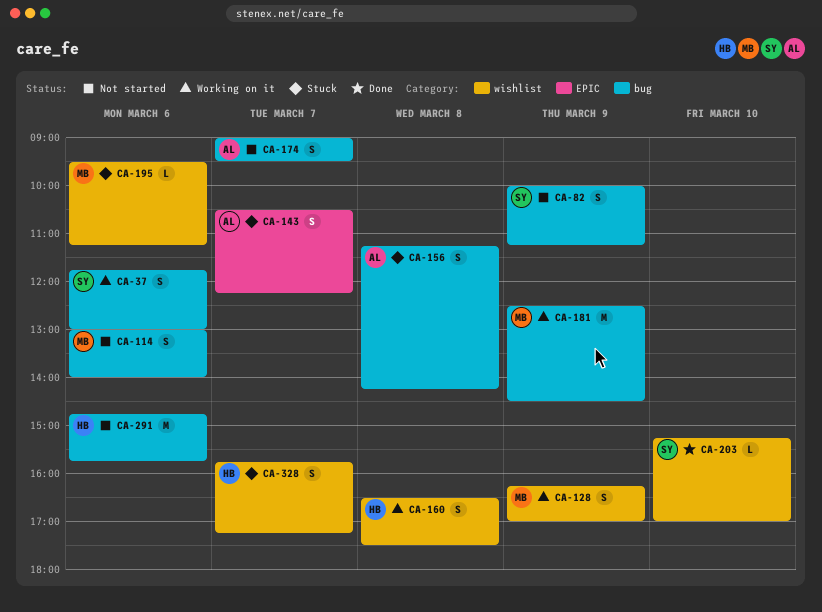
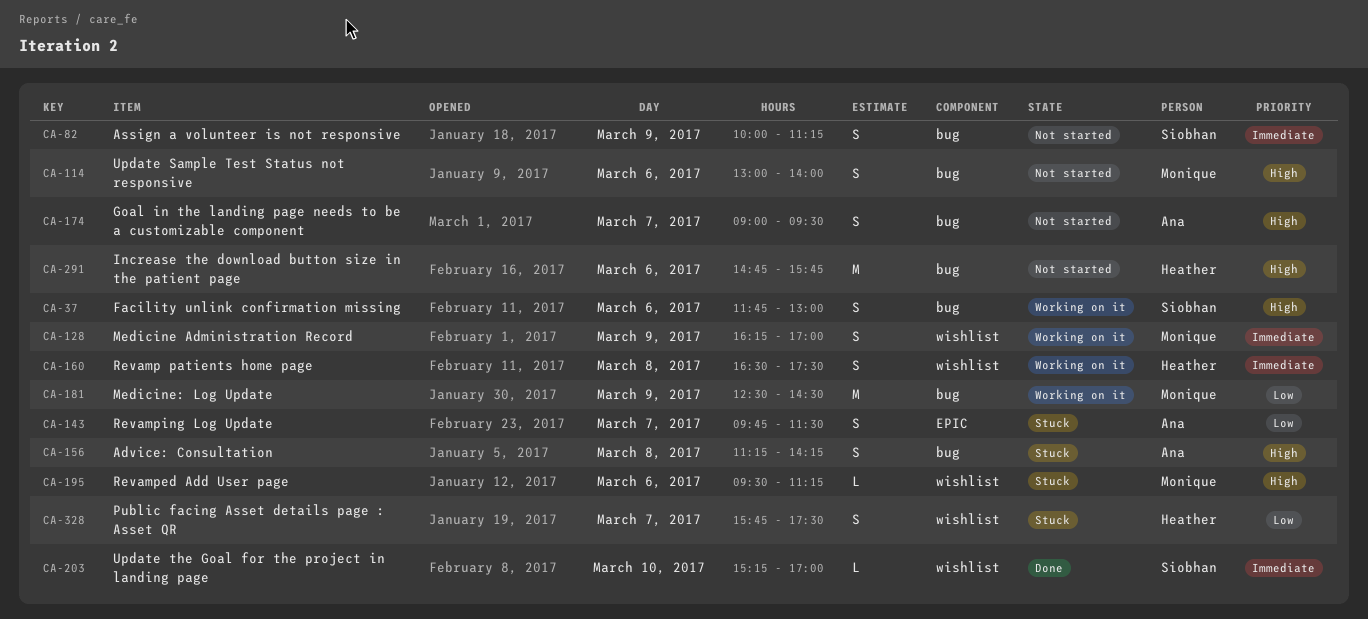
CA-143, begins: 10:30 -> 09:45
CA-143, ends: 12:15 -> 11:30
CA-328, ends: 17:15 -> 17:30

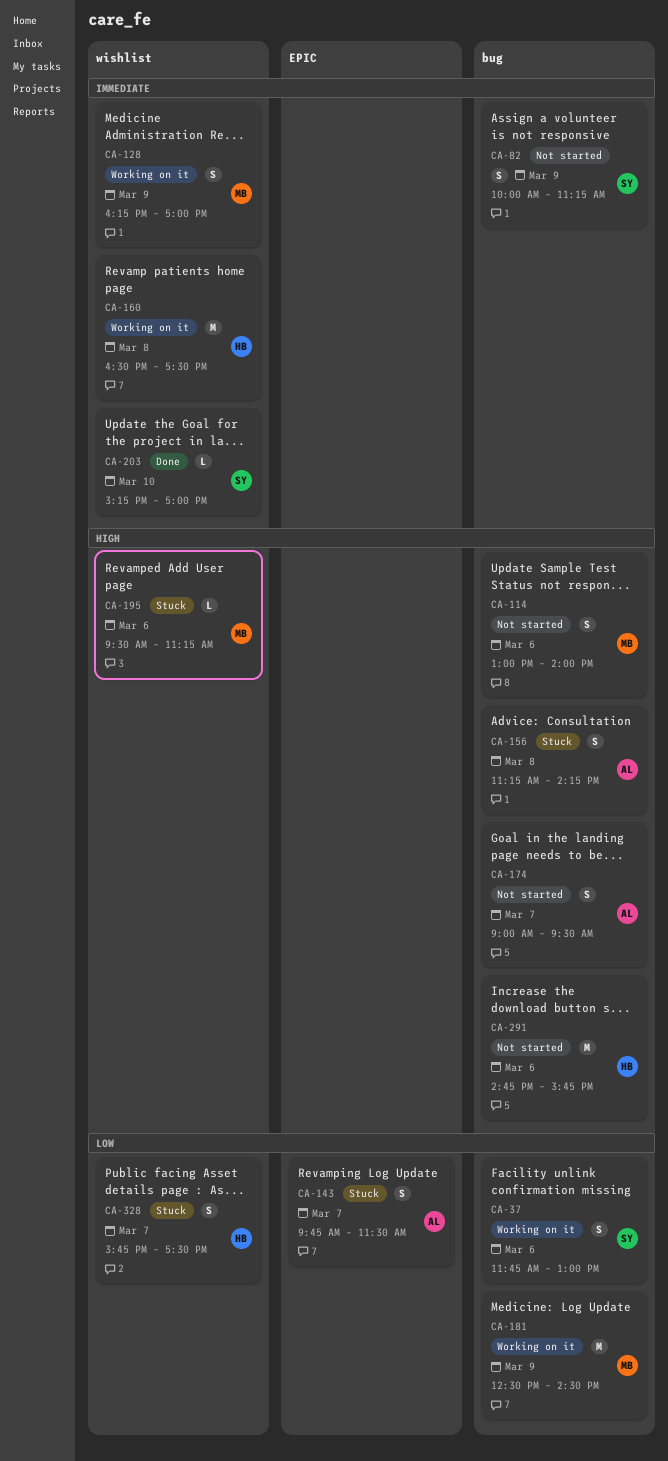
CA-37, priority: High -> Low
CA-160, estimate: S -> M

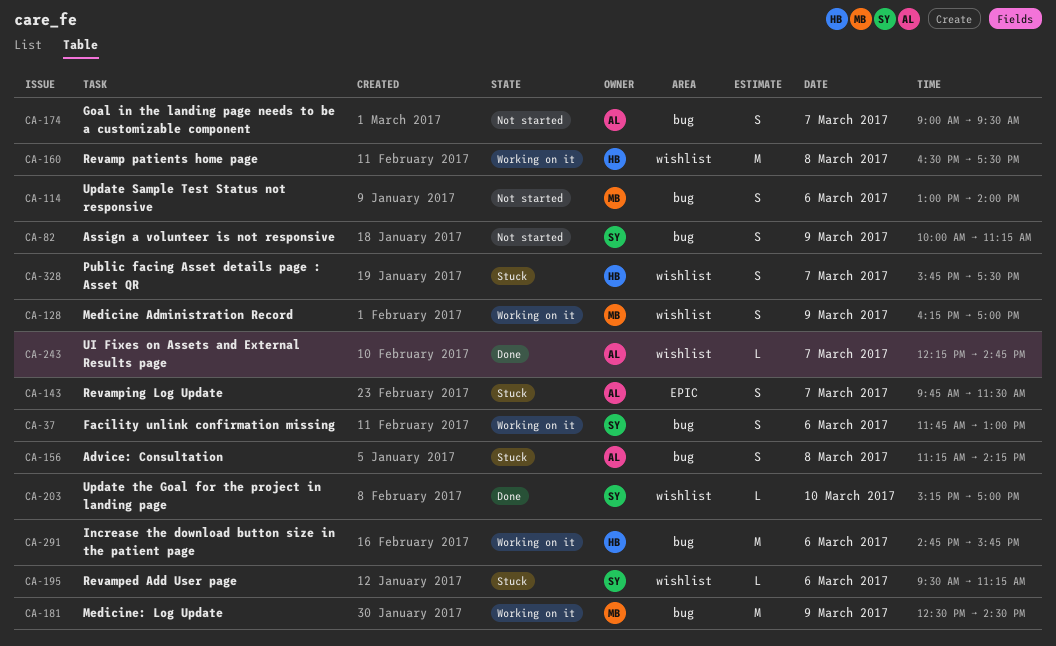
CA-195, owner: MB -> SY
CA-243: none -> present
CA-291, status: Not started -> Working on it

